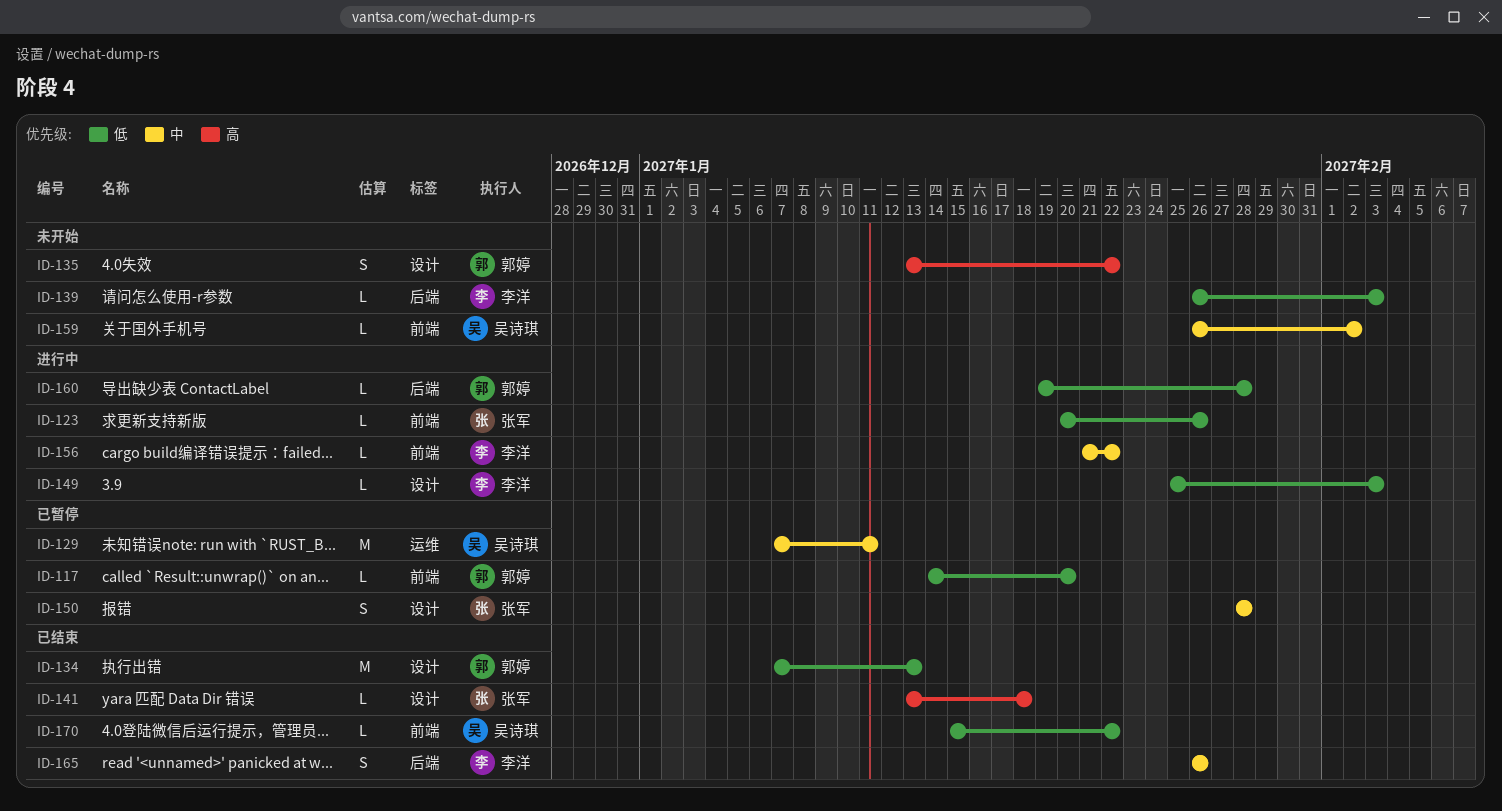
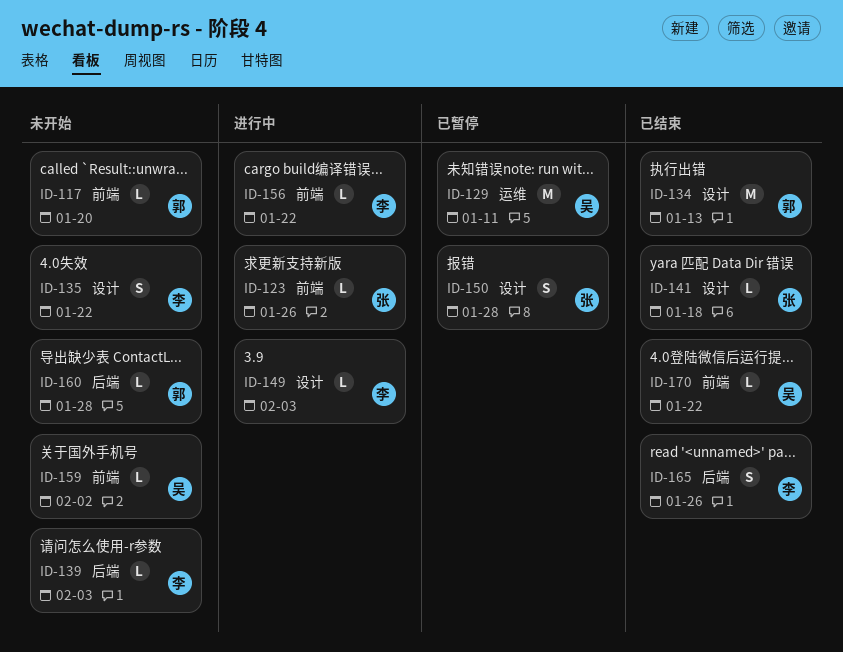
ID-117, status: 已暂停 -> 未开始
ID-135, owner: 郭婷 -> 李洋
ID-160, status: 进行中 -> 未开始

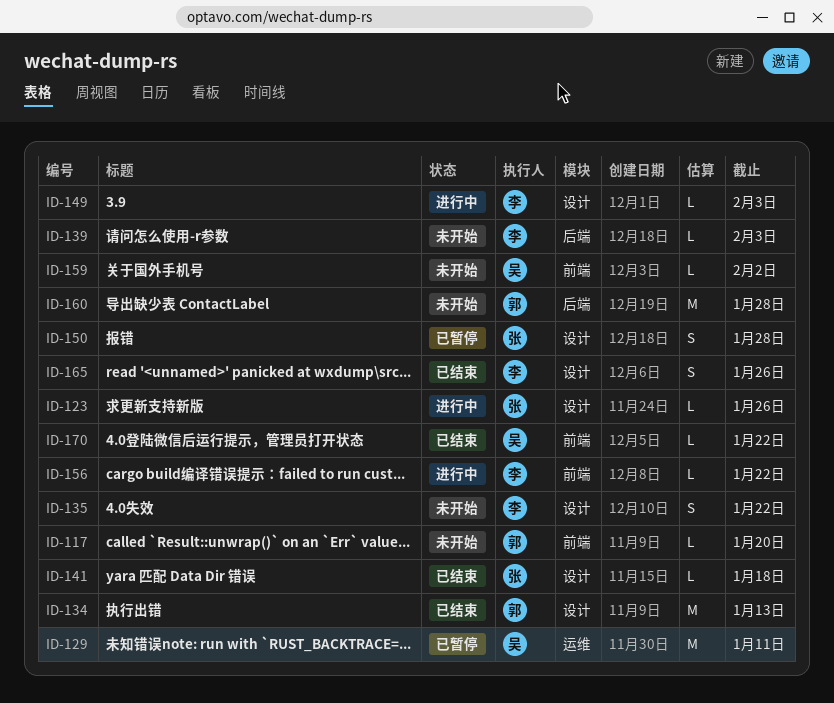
ID-123, label: 前端 -> 设计
ID-160, estimate: L -> M
ID-165, label: 后端 -> 设计

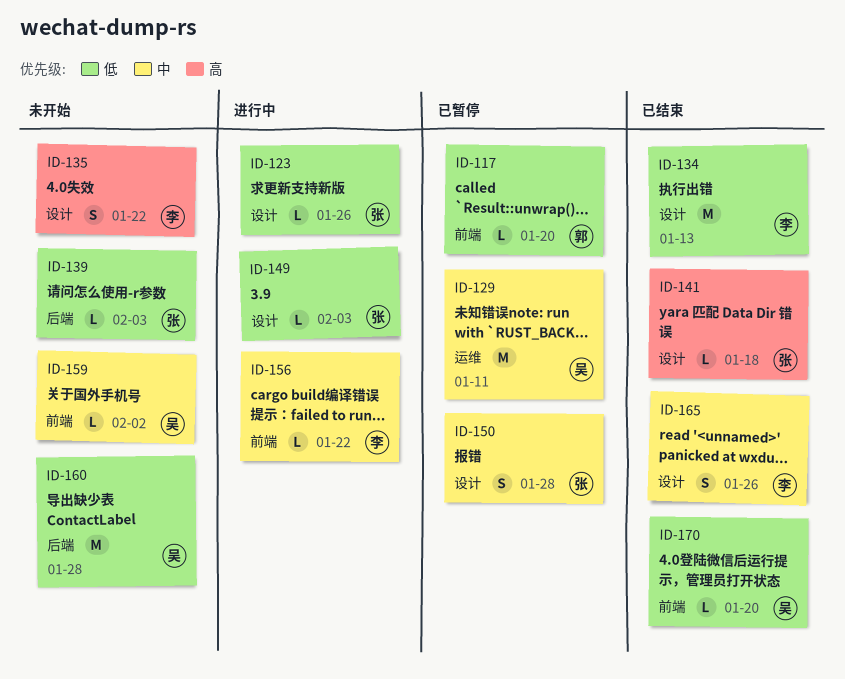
ID-117, status: 未开始 -> 已暂停
ID-134, owner: 郭 -> 李
ID-139, owner: 李 -> 张
ID-149, owner: 李 -> 张
ID-160, owner: 郭 -> 吴
ID-170, due: Jan 22 -> Jan 20

